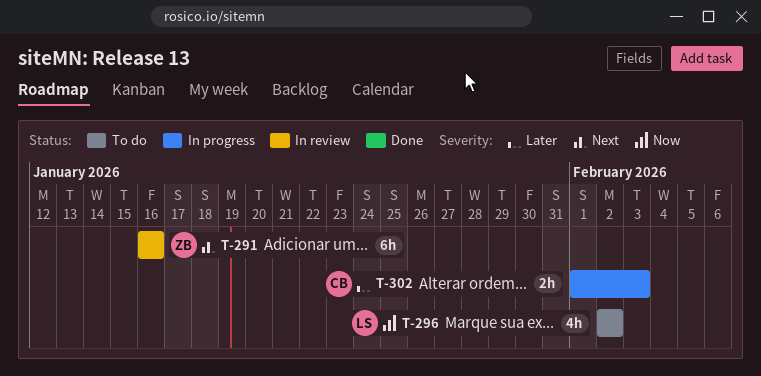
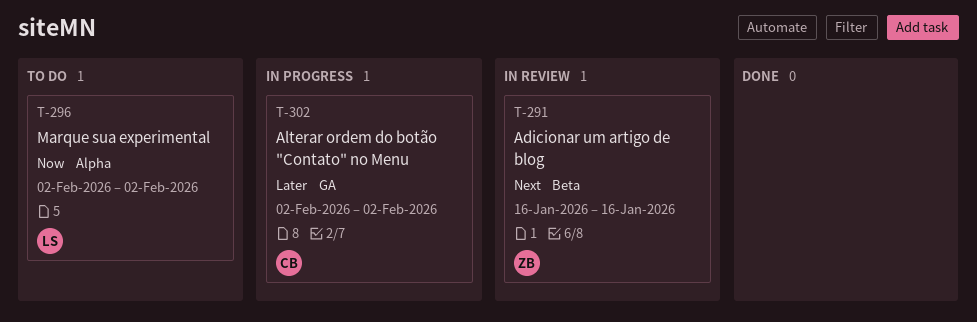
T-302, start: Feb 1 -> Feb 2
T-302, due: Feb 3 -> Feb 2

